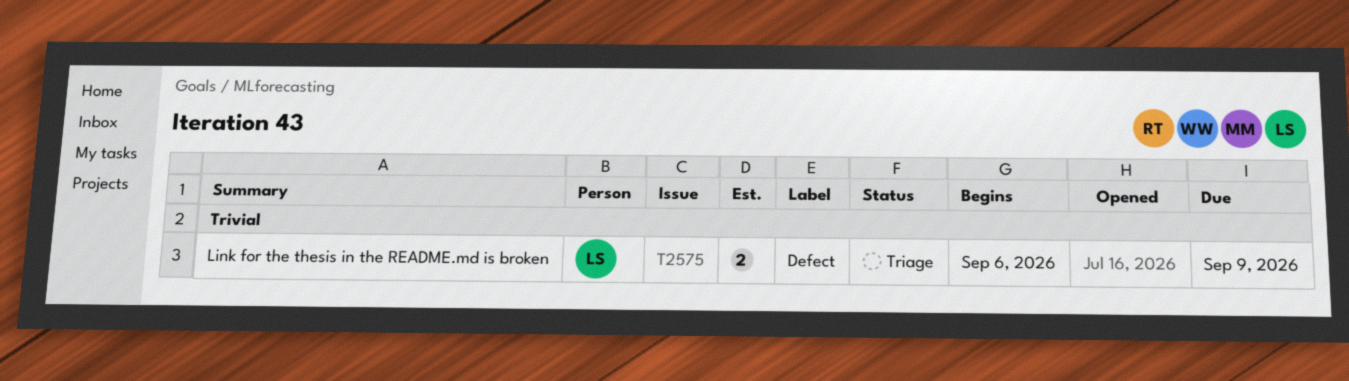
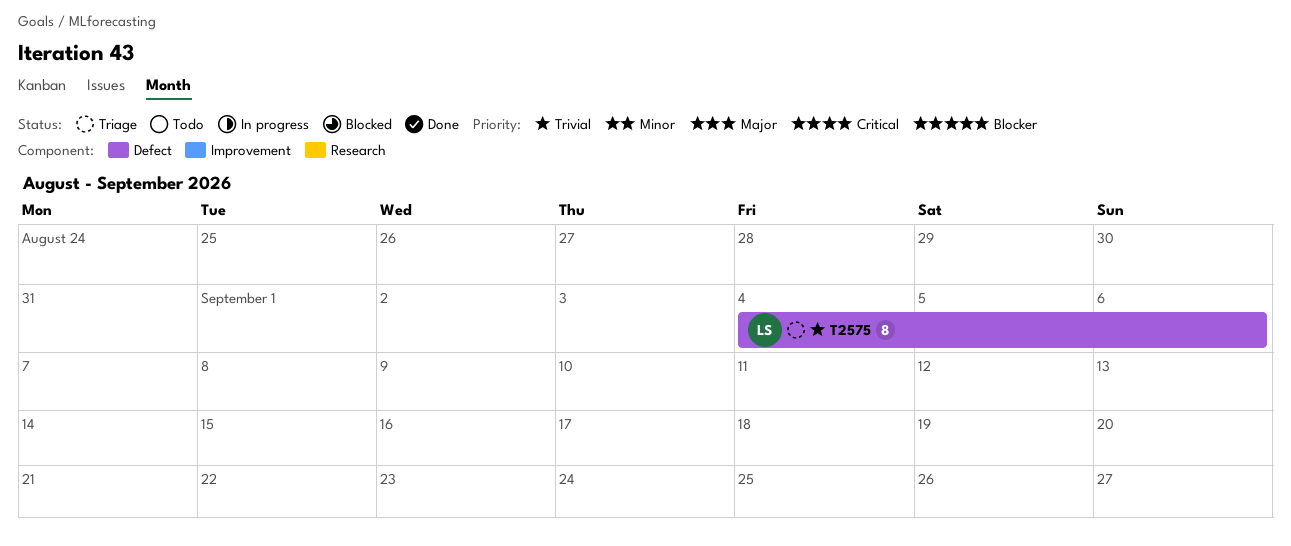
T2575, estimate: 2 -> 8
T2575, start: Sep 6 -> Sep 4
T2575, due: Sep 9 -> Sep 6

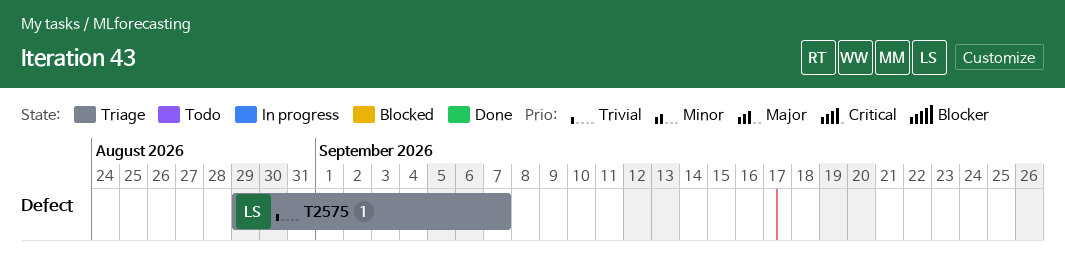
T2575, estimate: 8 -> 1
T2575, start: Sep 4 -> Aug 29
T2575, due: Sep 6 -> Sep 7

